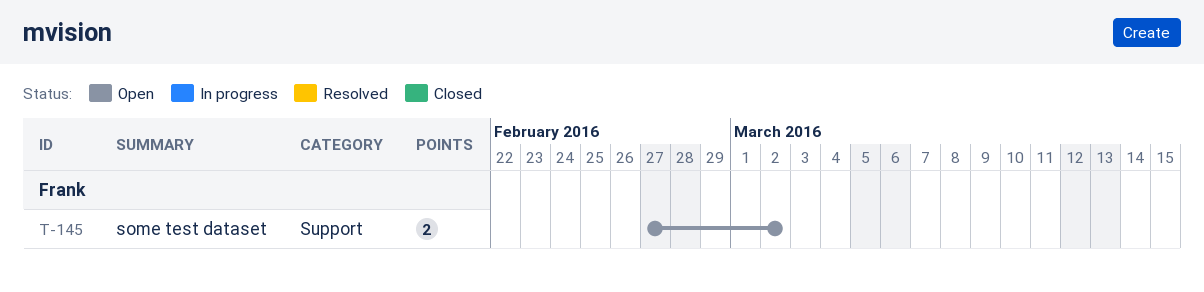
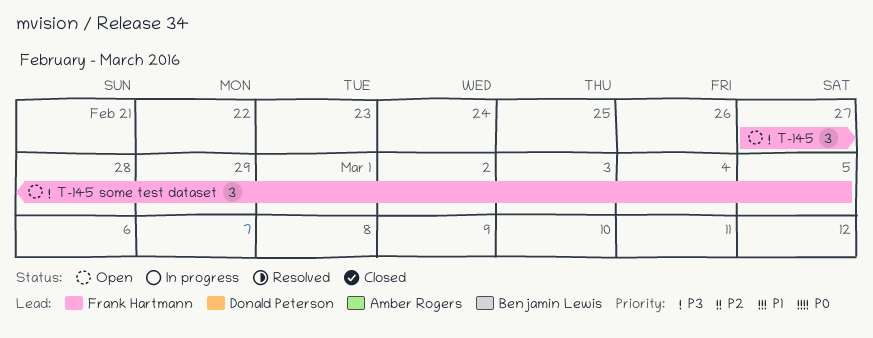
T-145, estimate: 2 -> 3
T-145, due: Mar 2 -> Mar 5

